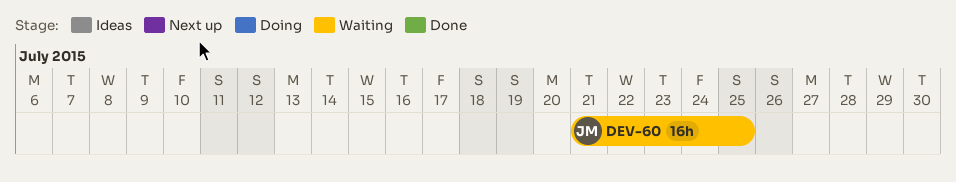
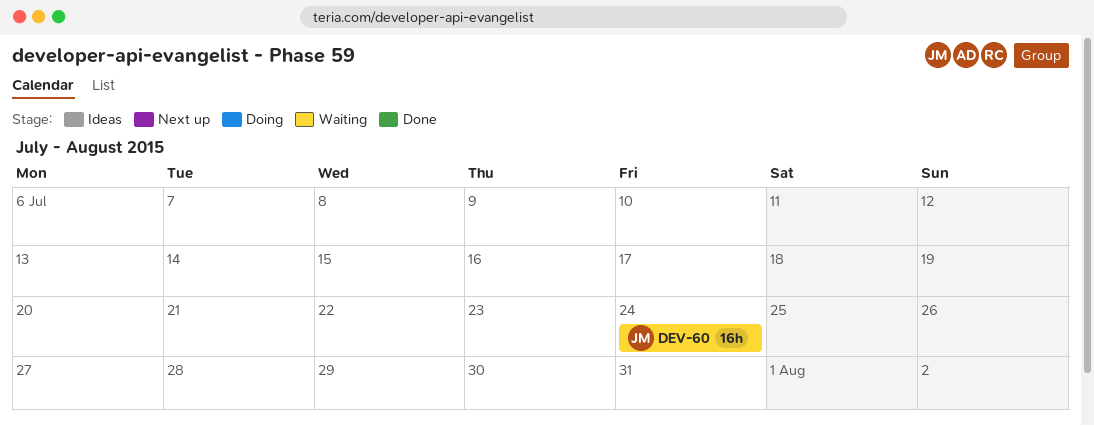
DEV-60, start: Jul 21 -> Jul 24
DEV-60, due: Jul 25 -> Jul 24

